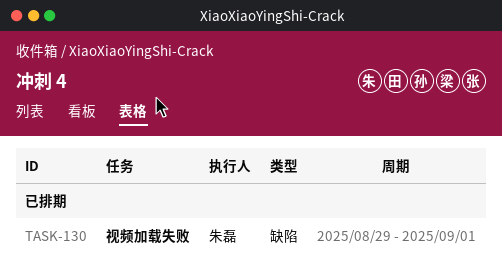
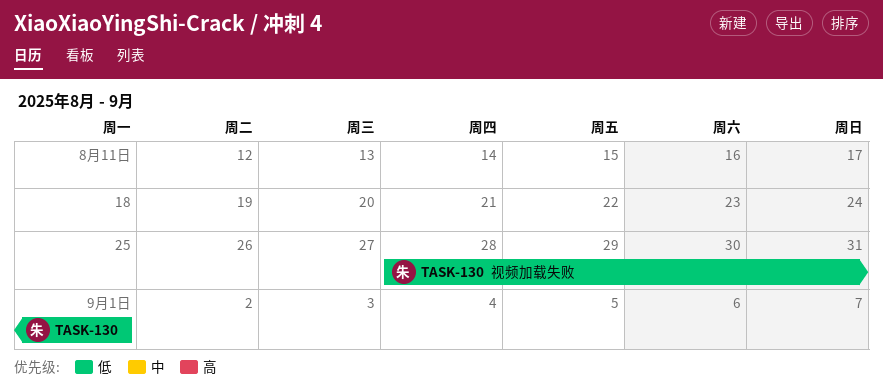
TASK-130, start: Aug 29 -> Aug 28

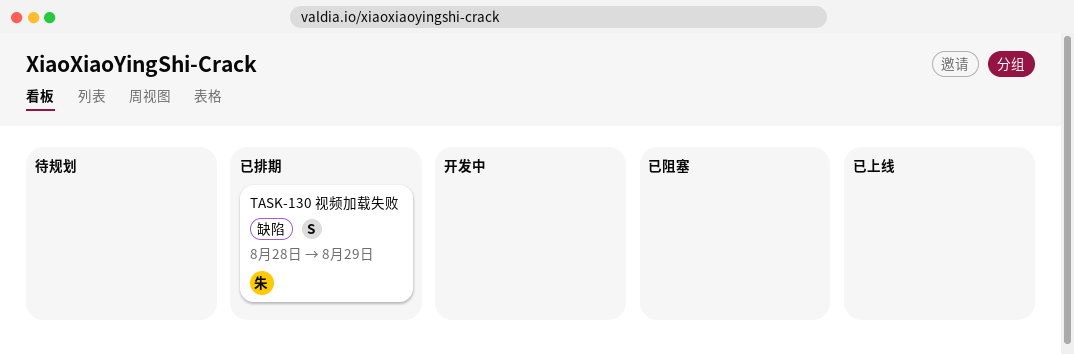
TASK-130, due: Sep 1 -> Aug 29

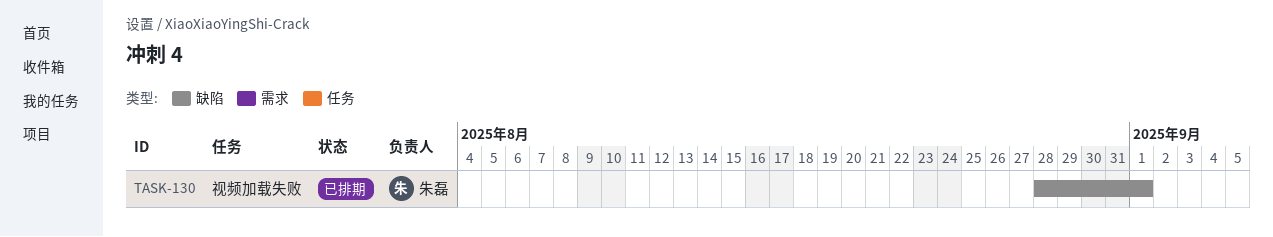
TASK-130, due: Aug 29 -> Sep 1

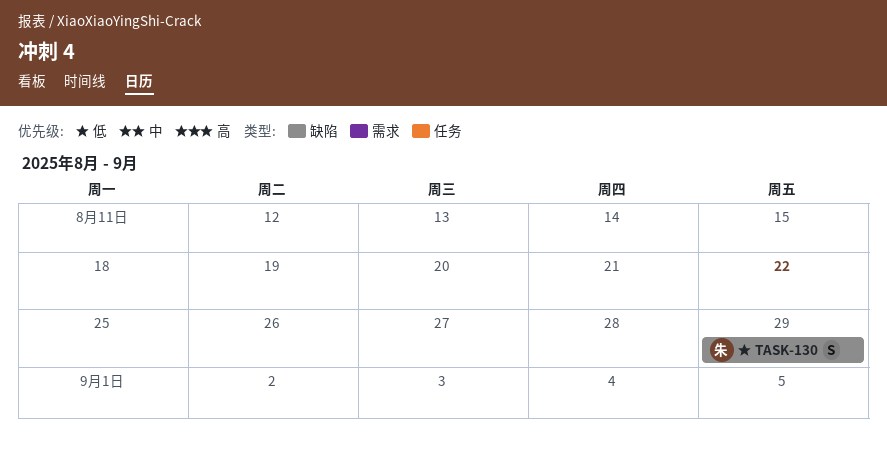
TASK-130, start: Aug 28 -> Aug 29
TASK-130, due: Sep 1 -> Aug 29

